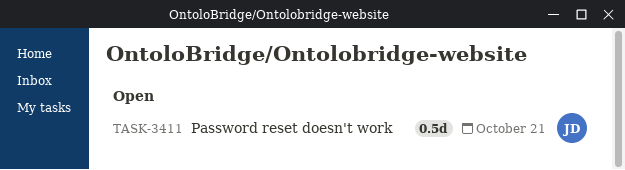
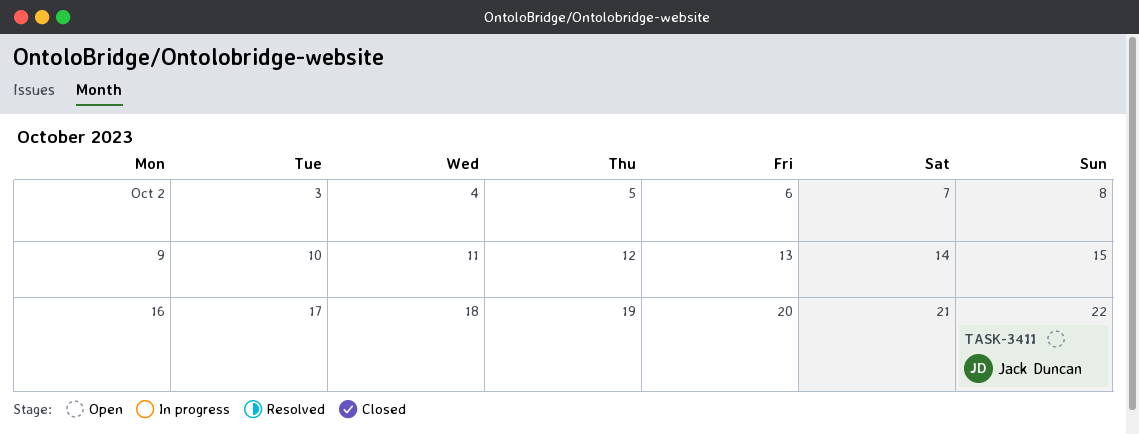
TASK-3411, due: Oct 21 -> Oct 22

